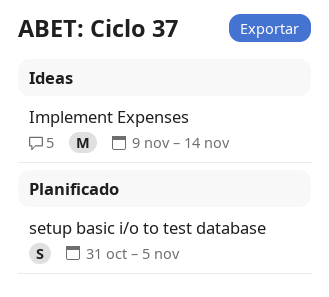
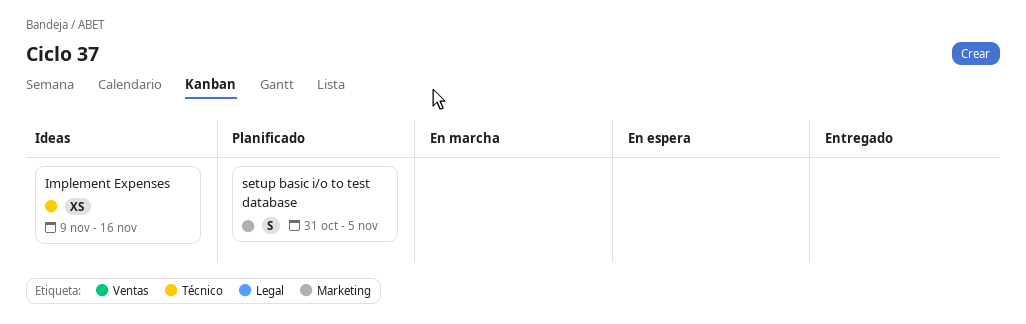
Implement Expenses, estimate: M -> XS
Implement Expenses, due: Nov 14 -> Nov 16

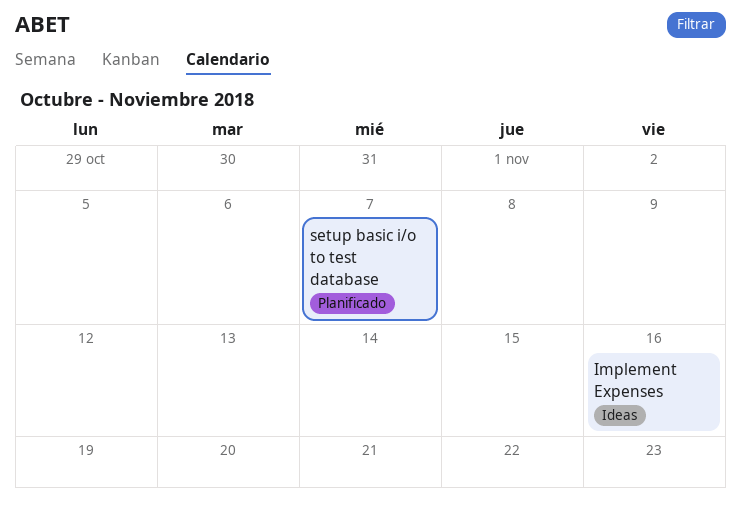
setup basic i/o to test database, due: Nov 5 -> Nov 7

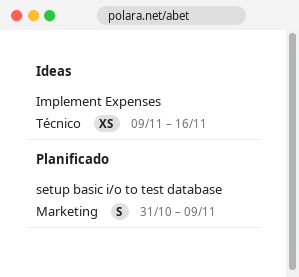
setup basic i/o to test database, due: Nov 7 -> Nov 9

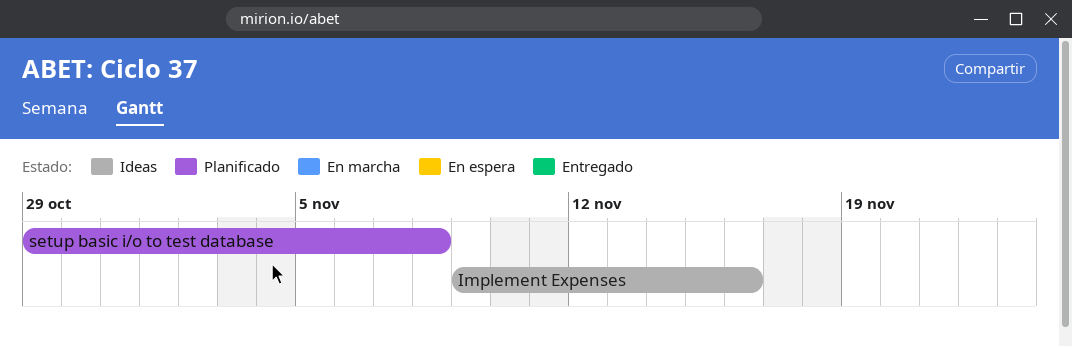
setup basic i/o to test database, start: Oct 31 -> Oct 29
setup basic i/o to test database, due: Nov 9 -> Nov 8

